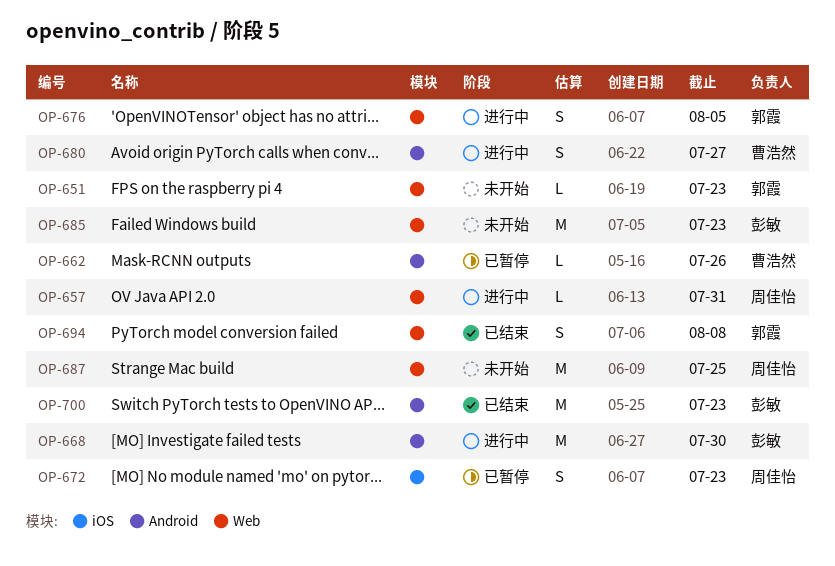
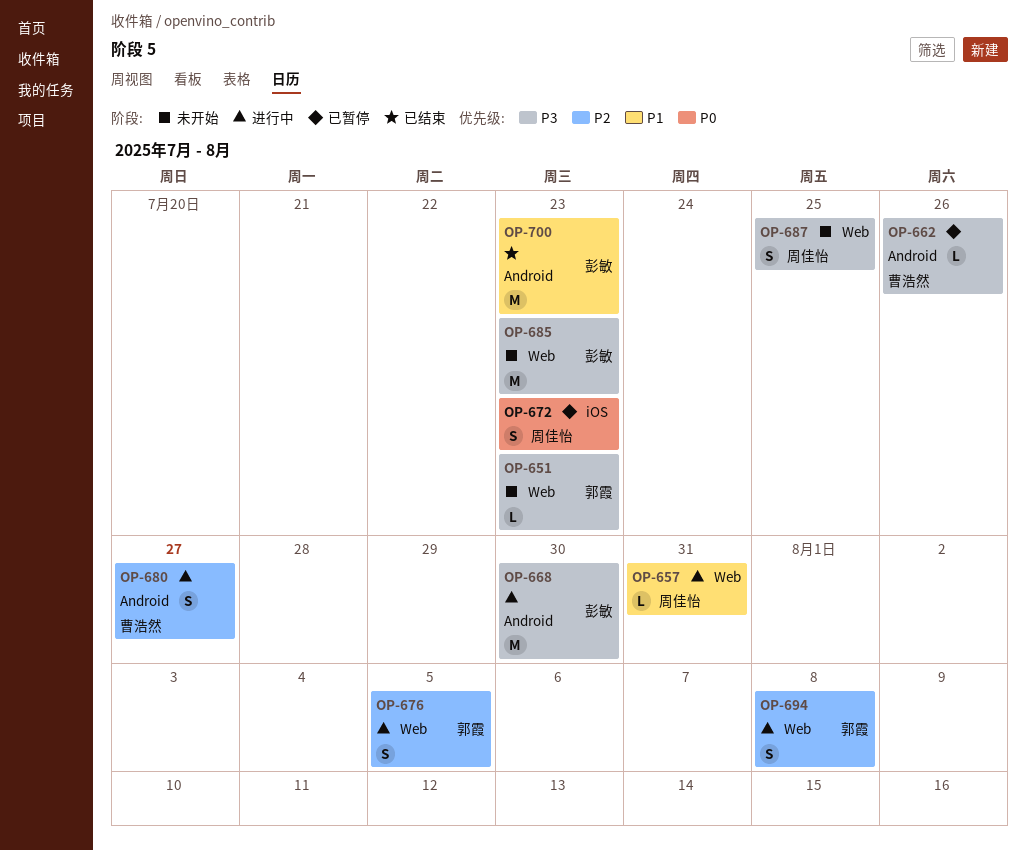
OP-687, estimate: M -> S
OP-694, status: 已结束 -> 进行中

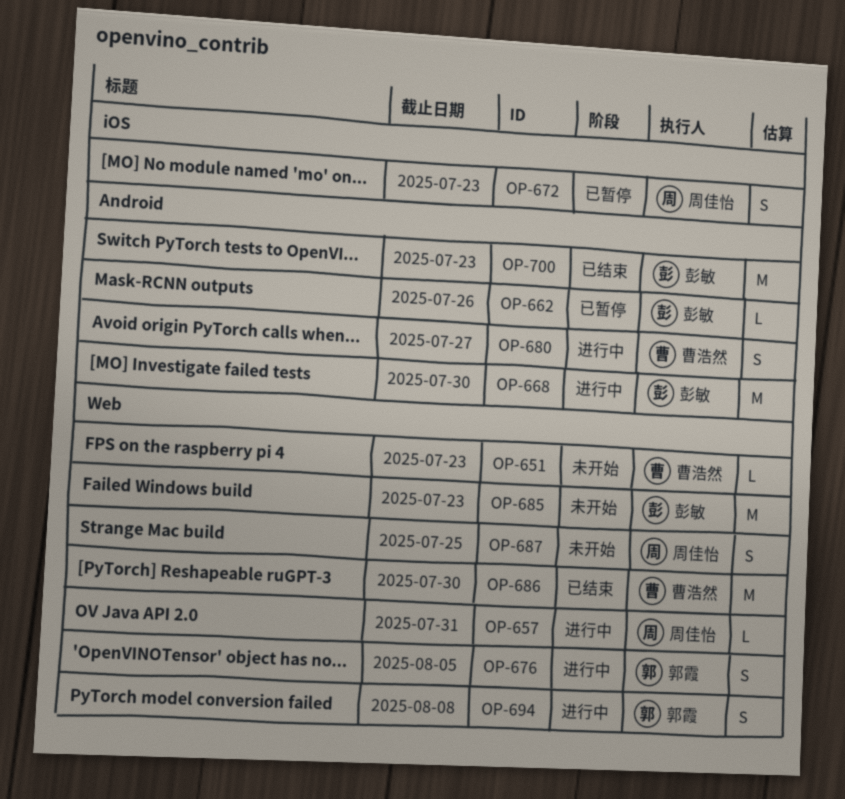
OP-651, owner: 郭霞 -> 曹浩然
OP-662, owner: 曹浩然 -> 彭敏
OP-686: none -> present

